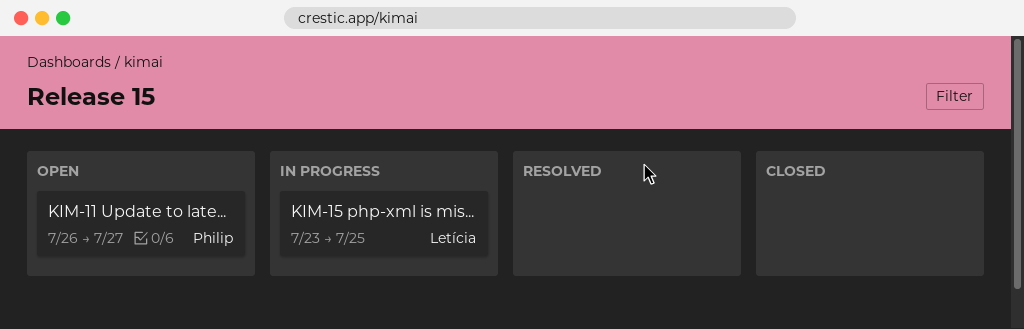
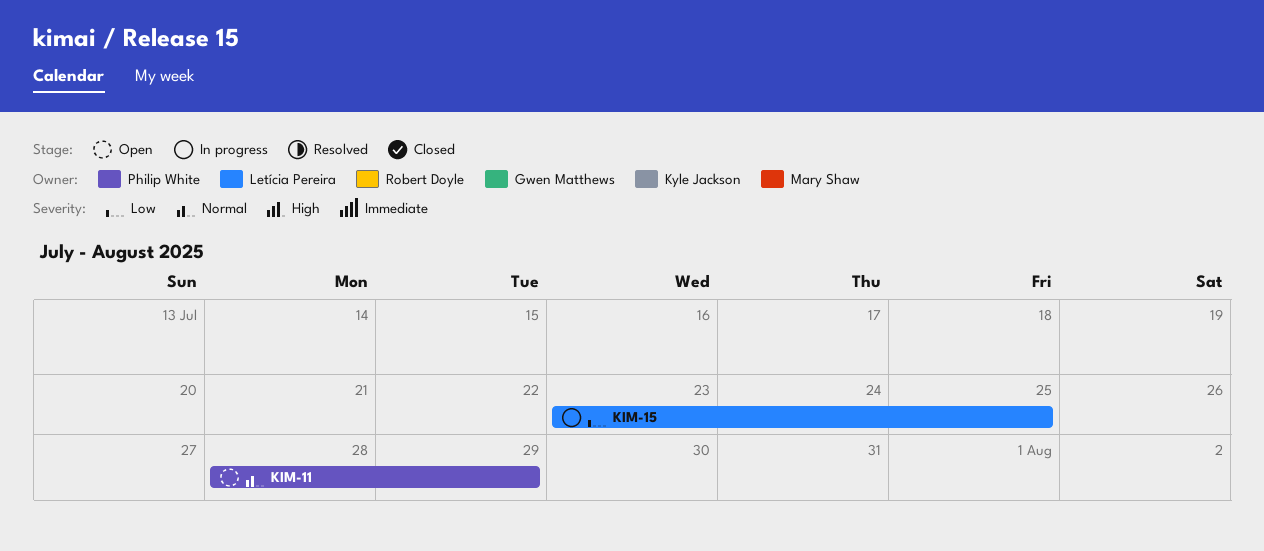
KIM-11, start: Jul 26 -> Jul 28
KIM-11, due: Jul 27 -> Jul 29

